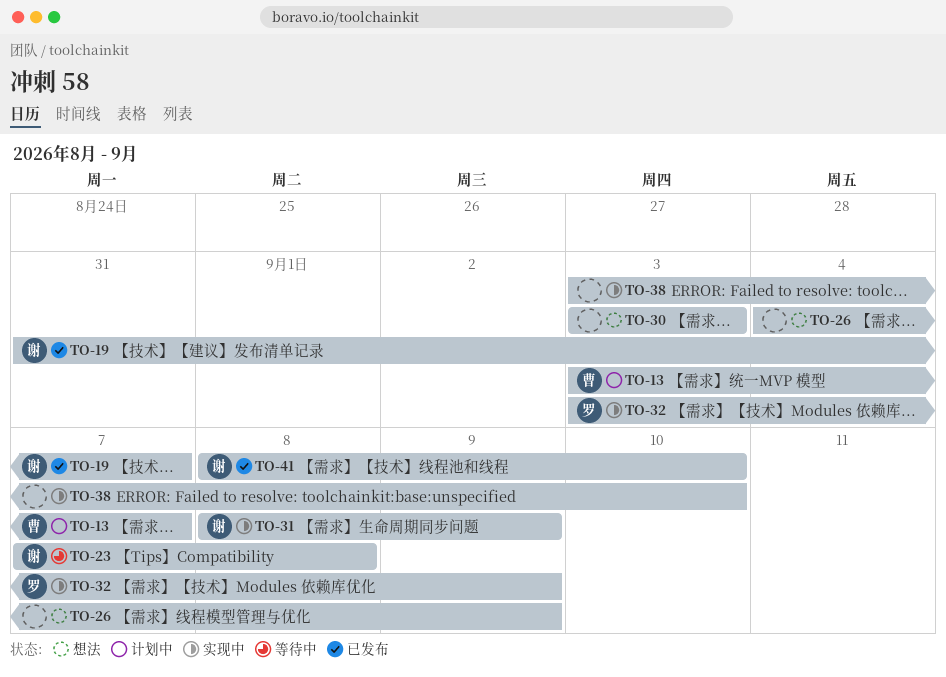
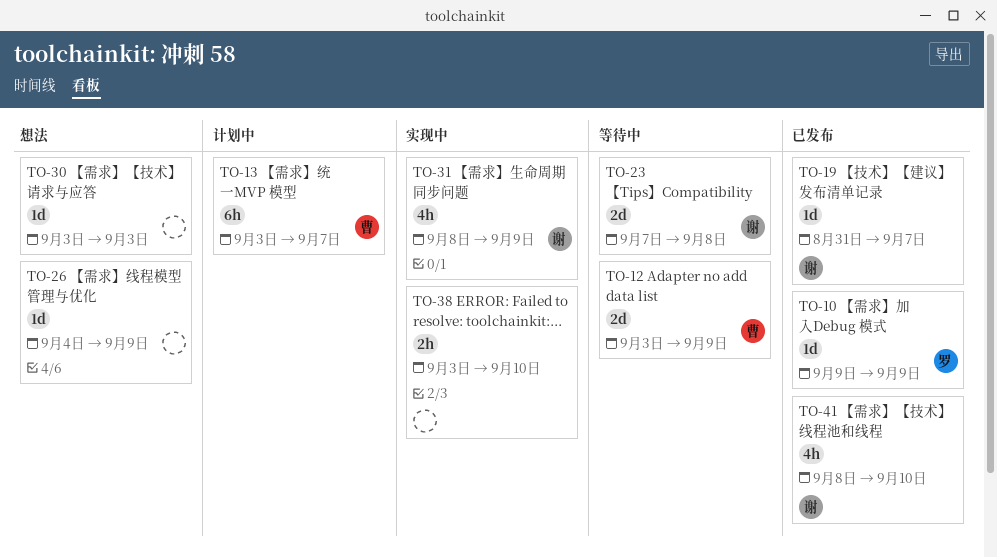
TO-10: none -> present
TO-12: none -> present
TO-32: present -> none

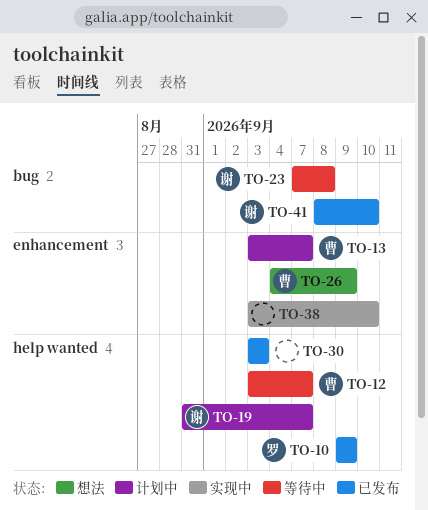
TO-12, due: Sep 9 -> Sep 7
TO-19, status: 已发布 -> 计划中
TO-26, owner: none -> 曹
TO-30, status: 想法 -> 已发布
TO-31: present -> none

